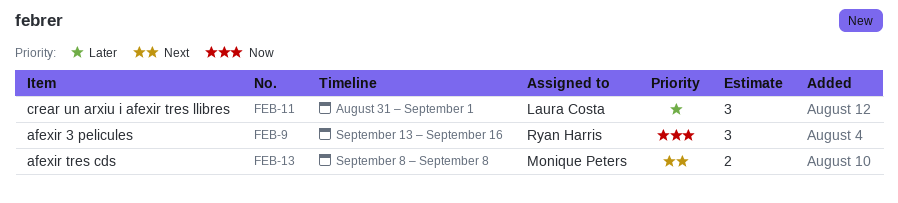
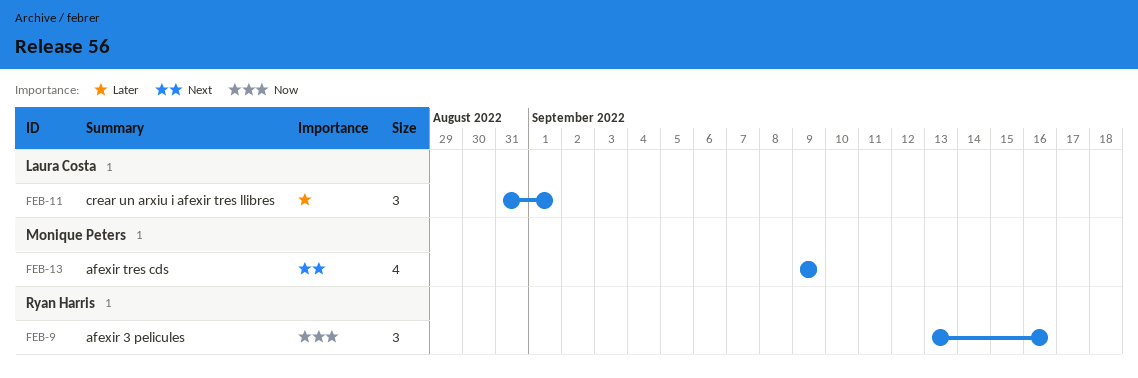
FEB-13, estimate: 2 -> 4
FEB-13, start: Sep 8 -> Sep 9
FEB-13, due: Sep 8 -> Sep 9

